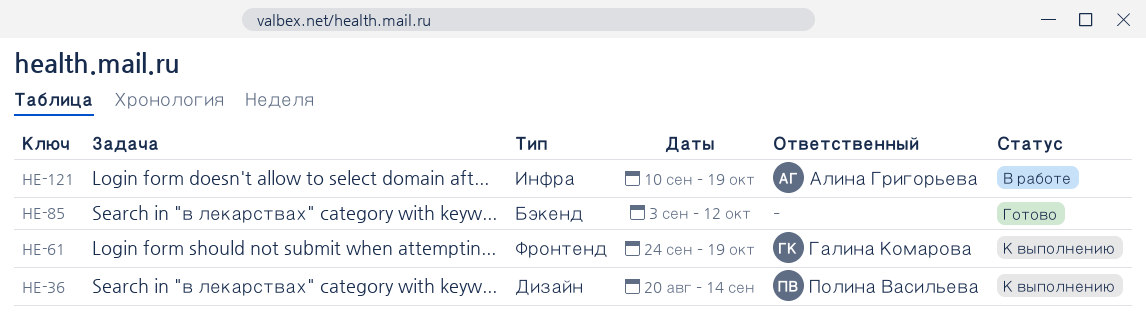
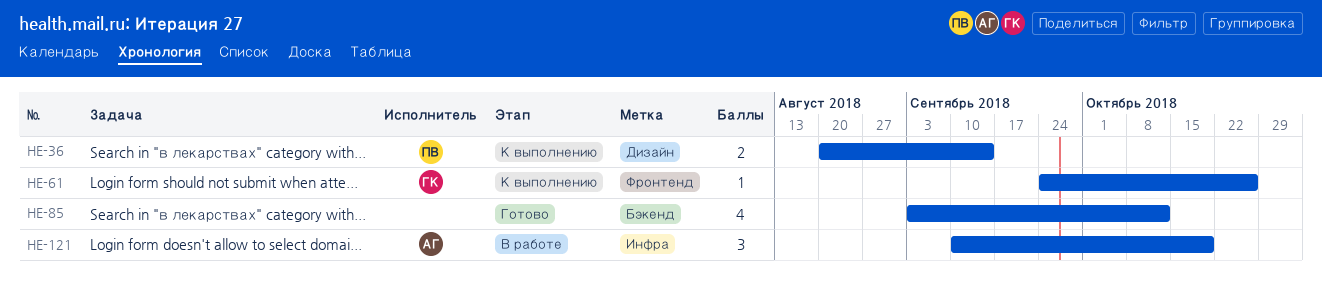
HE-61, due: Oct 19 -> Oct 26

